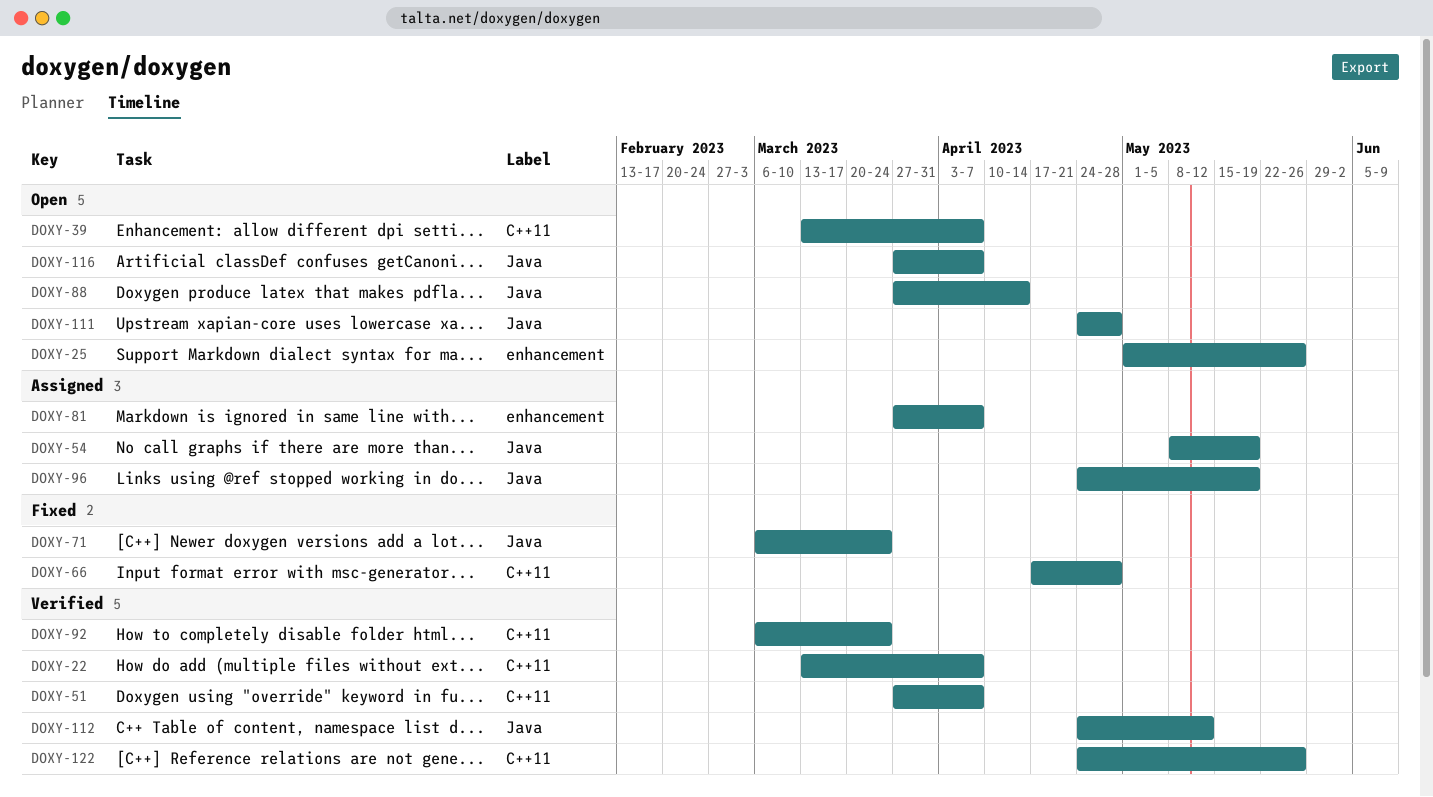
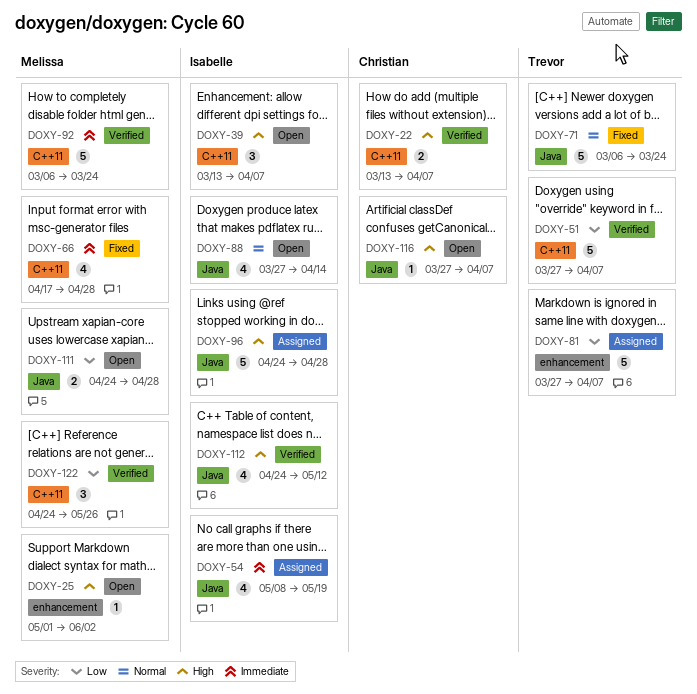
DOXY-25, due: May 26 -> Jun 2
DOXY-96, due: May 19 -> Apr 28

